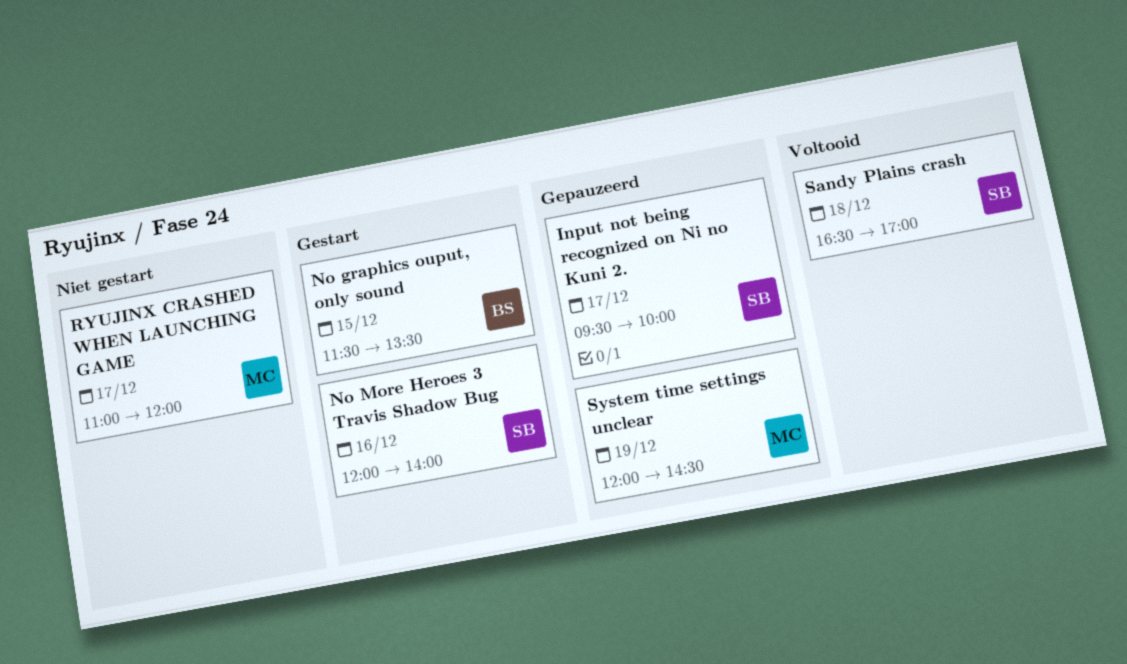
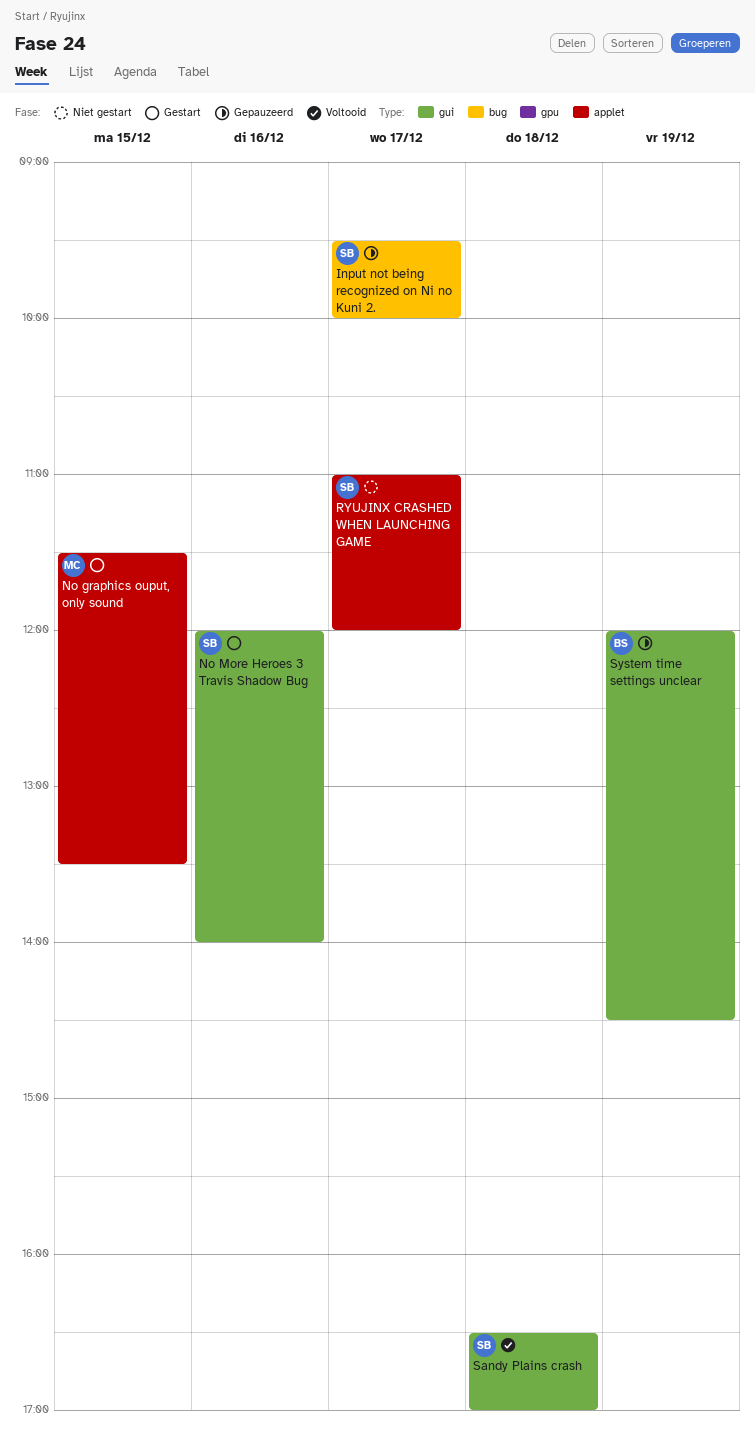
No graphics ouput, only sound, owner: BS -> MC
RYUJINX CRASHED WHEN LAUNCHING GAME, owner: MC -> SB
System time settings unclear, owner: MC -> BS

